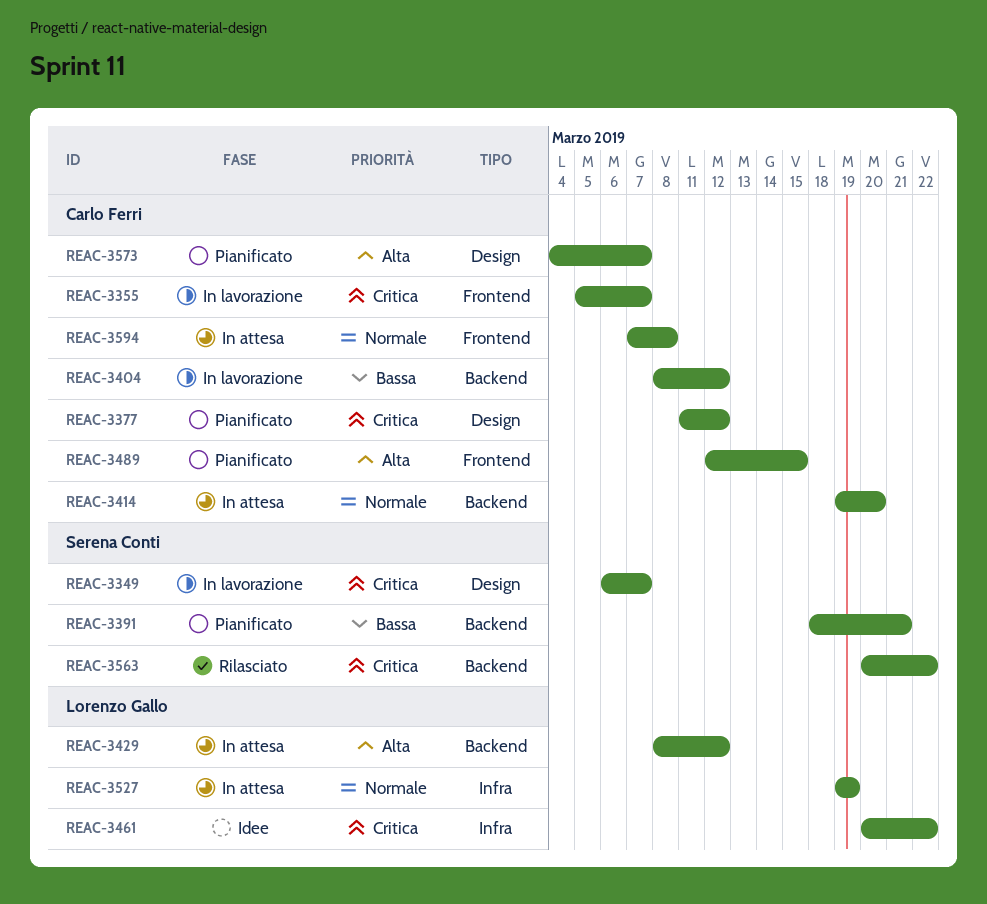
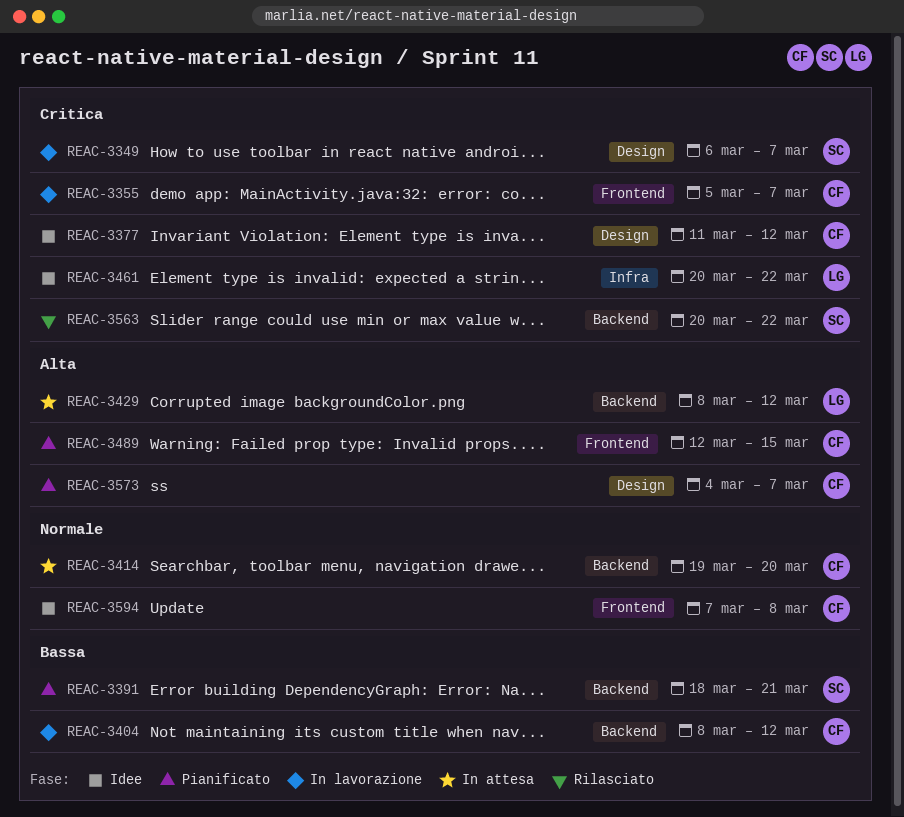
REAC-3377, status: Pianificato -> Idee
REAC-3527: present -> none
REAC-3594, status: In attesa -> Idee

